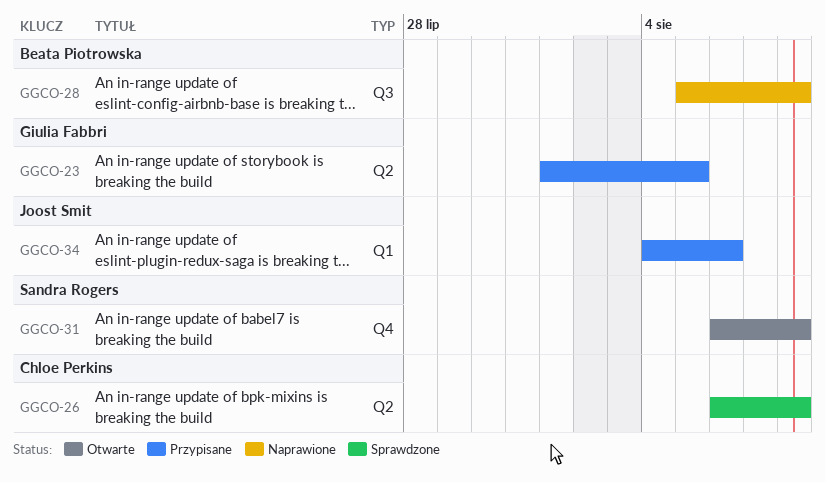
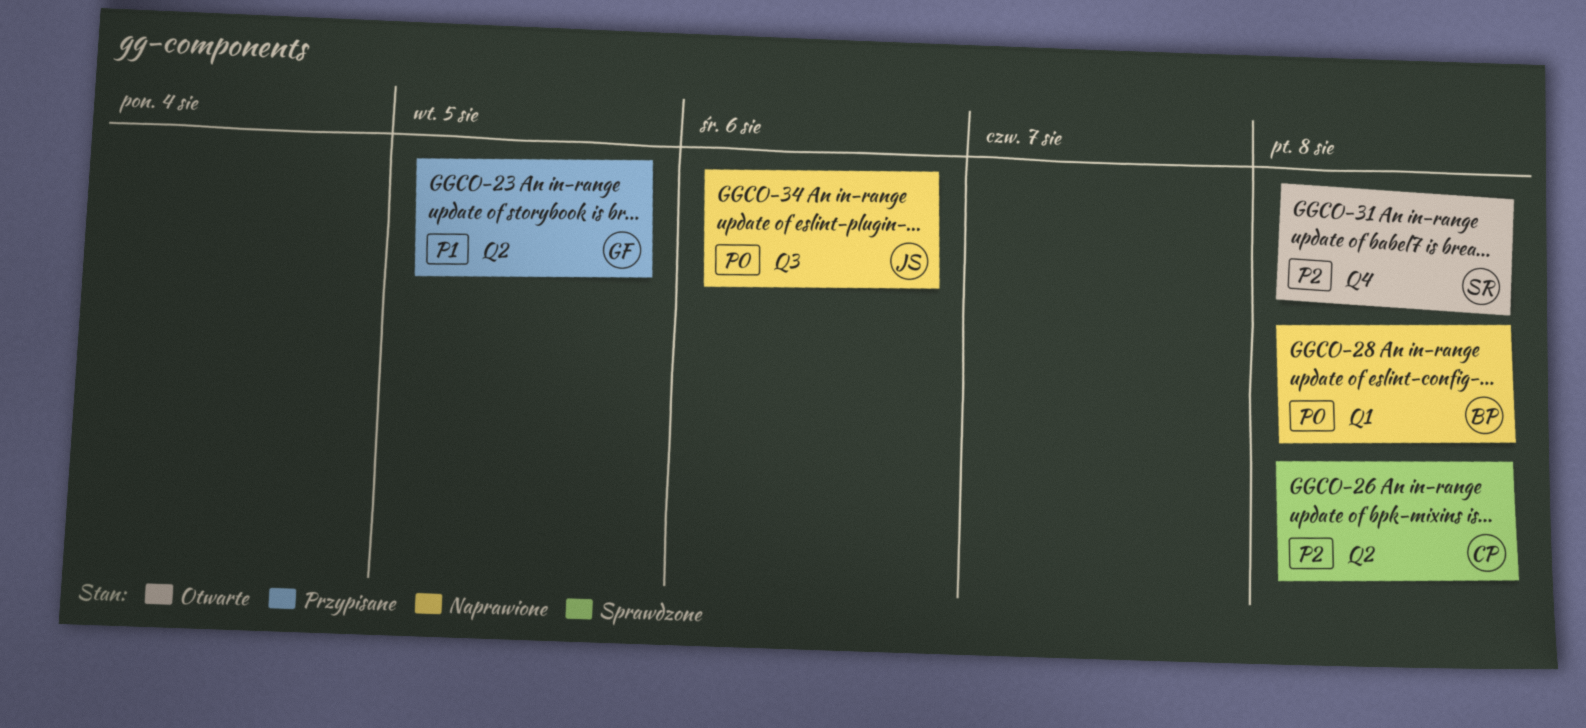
GGCO-28, label: Q3 -> Q1
GGCO-34, status: Przypisane -> Naprawione
GGCO-34, label: Q1 -> Q3

